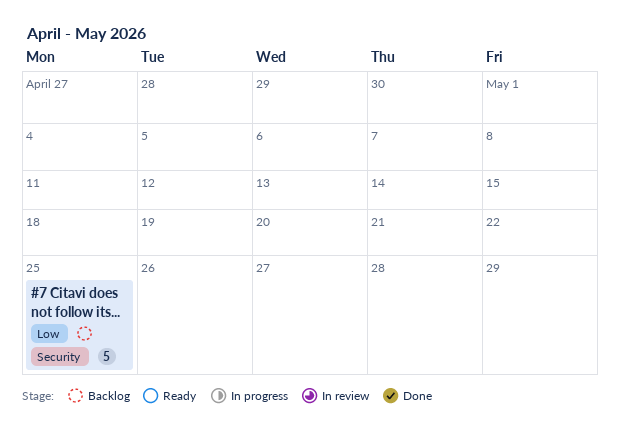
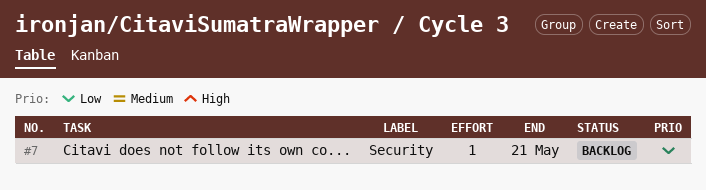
#7, estimate: 5 -> 1
#7, due: May 25 -> May 21

